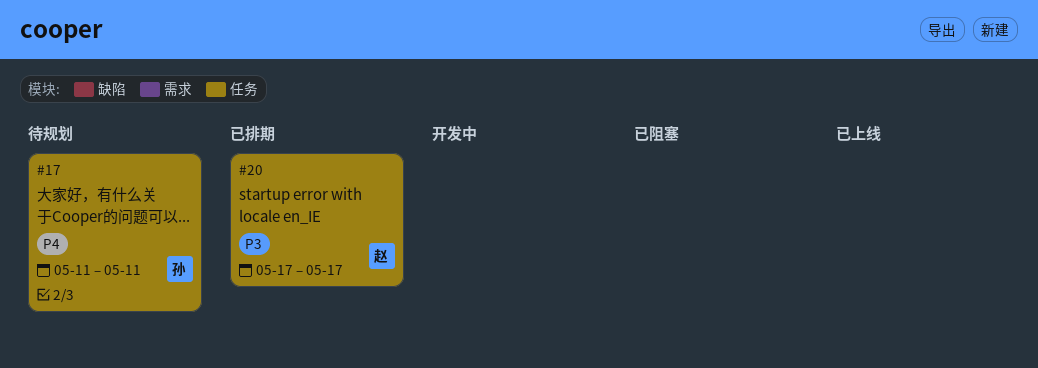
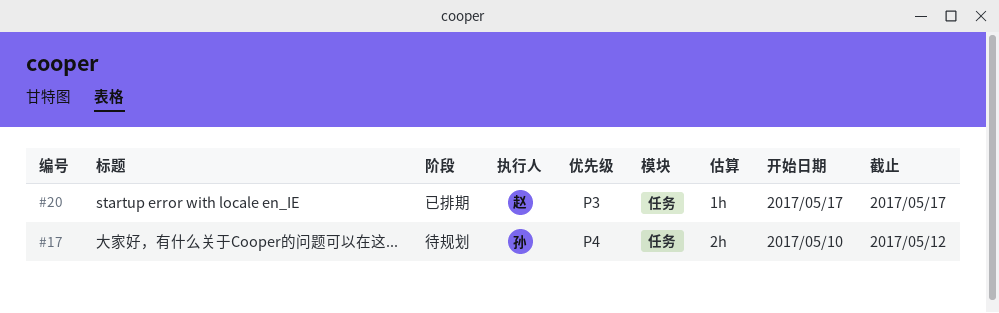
#17, start: May 11 -> May 10
#17, due: May 11 -> May 12

